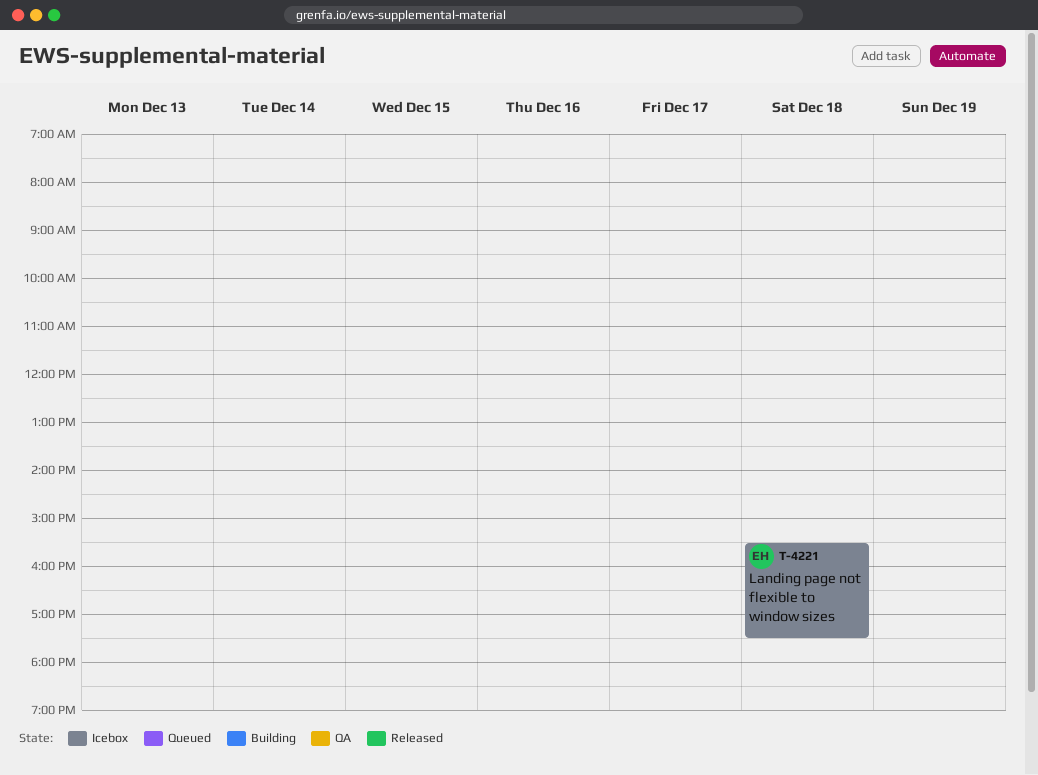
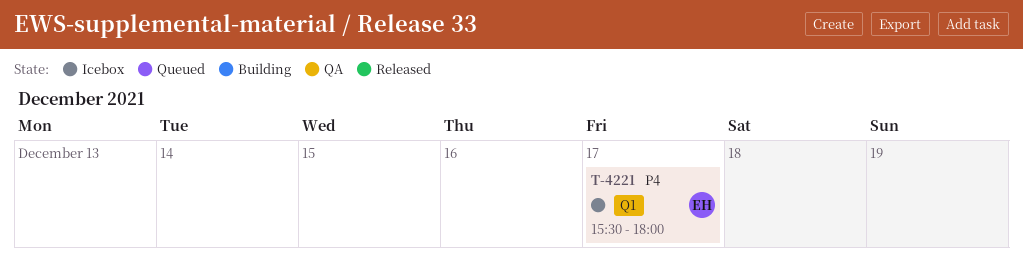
T-4221, day: Dec 18 -> Dec 17
T-4221, ends: 17:30 -> 18:00

